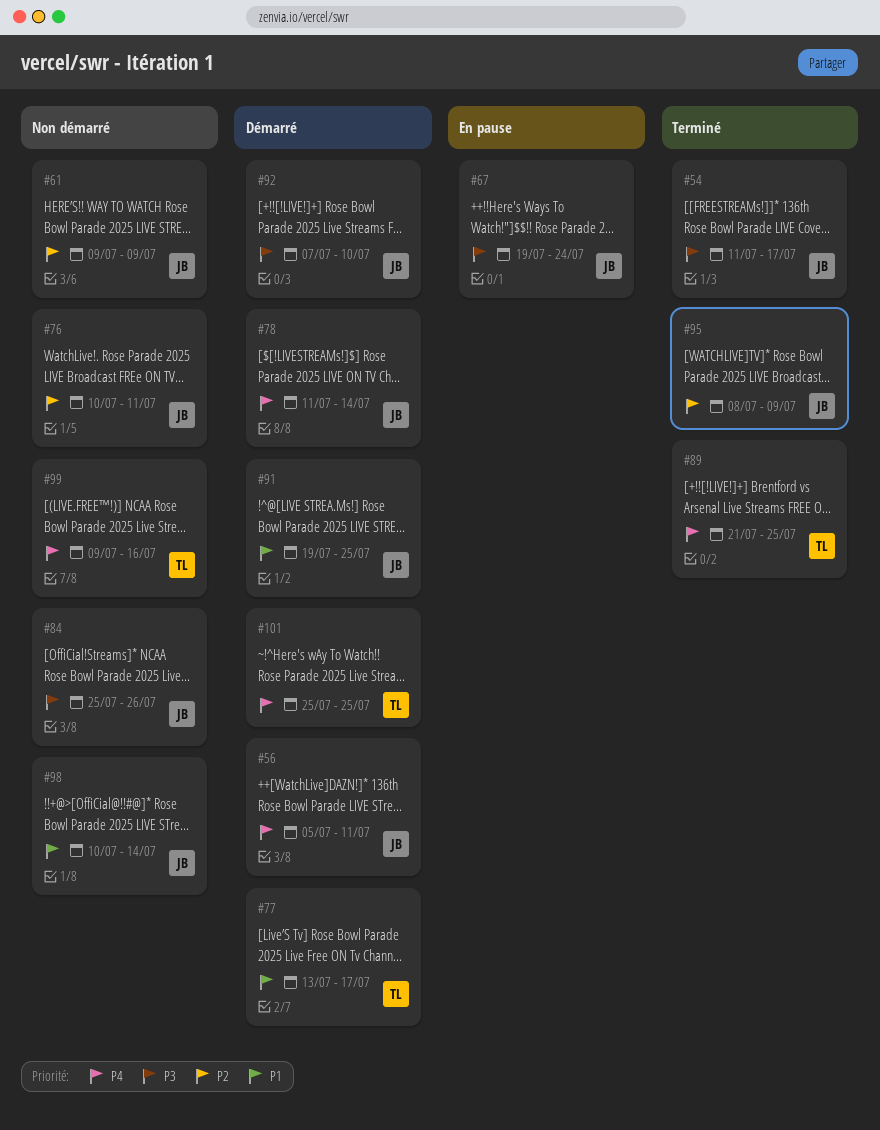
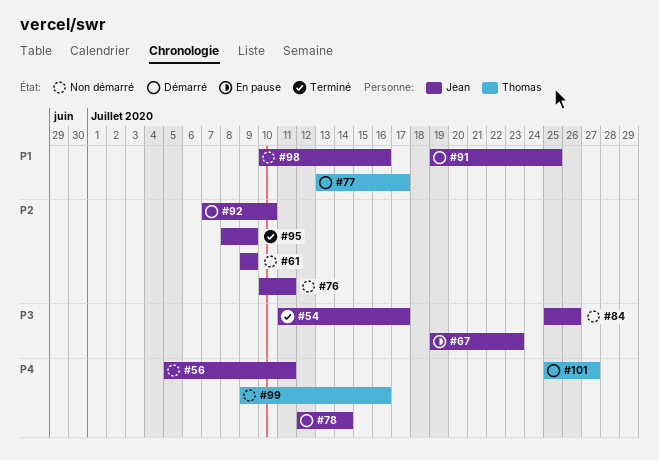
#56, status: Démarré -> Non démarré
#67, due: Jul 24 -> Jul 23
#78, start: Jul 11 -> Jul 12
#89: present -> none
#92, priority: P3 -> P2
#98, due: Jul 14 -> Jul 16
#101, due: Jul 25 -> Jul 27

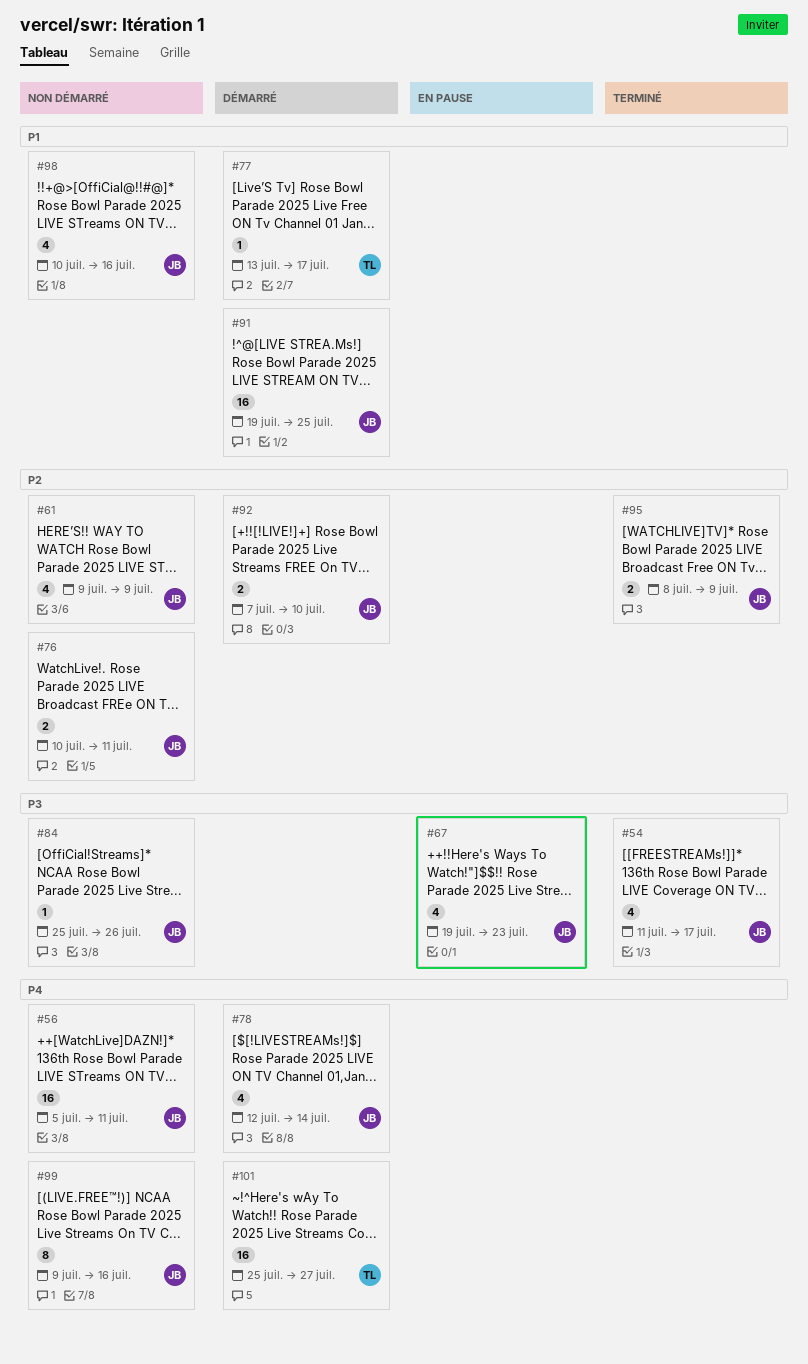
#99, owner: Thomas -> Jean

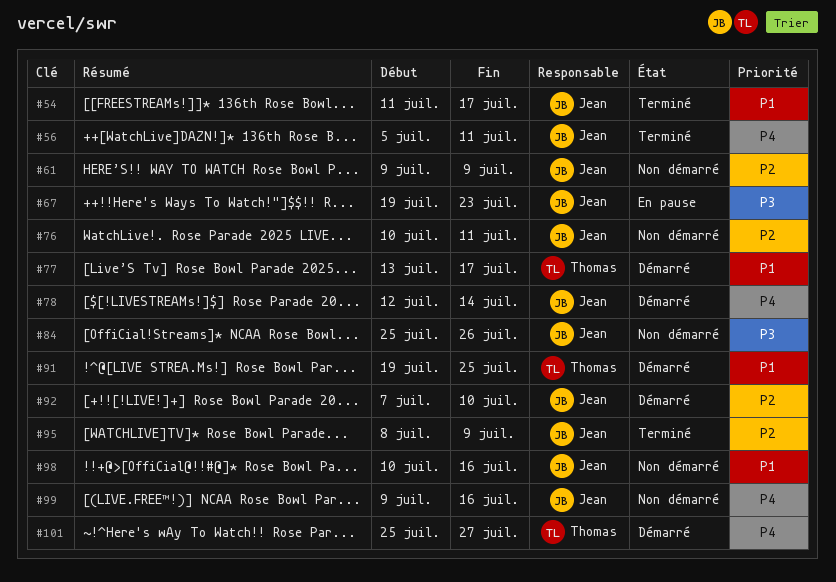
#54, priority: P3 -> P1
#56, status: Non démarré -> Terminé
#91, owner: Jean -> Thomas

